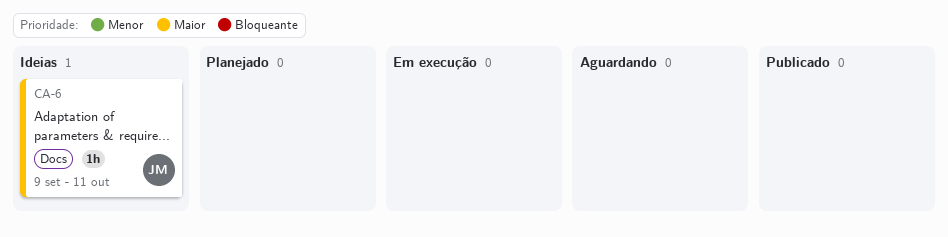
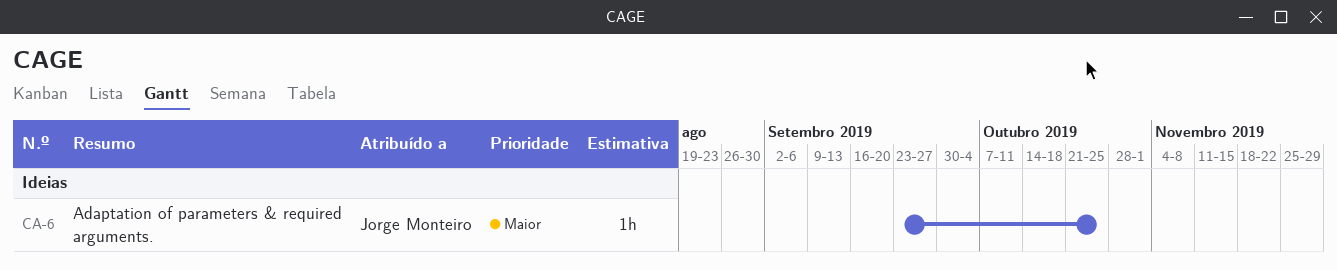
CA-6, start: Sep 9 -> Sep 23
CA-6, due: Oct 11 -> Oct 25

